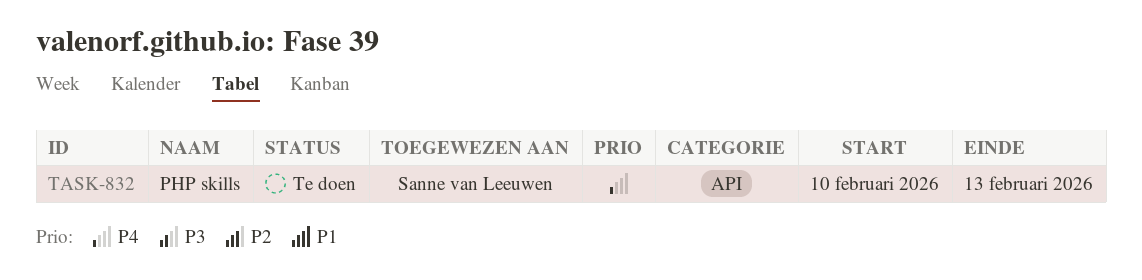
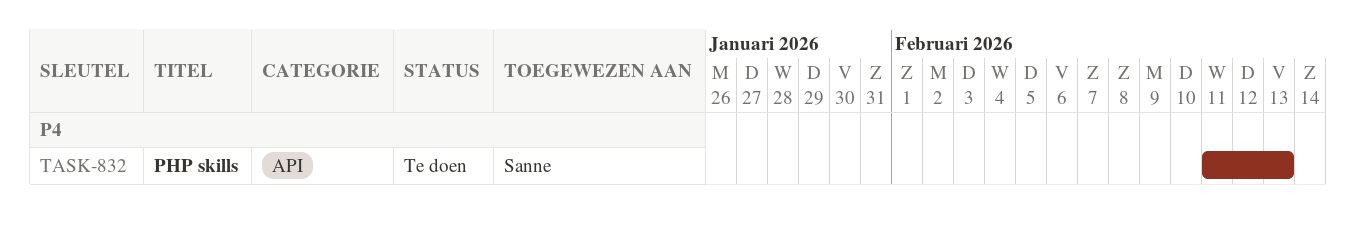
TASK-832, start: Feb 10 -> Feb 11

